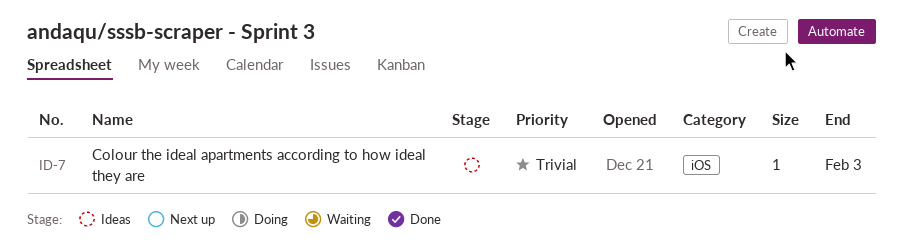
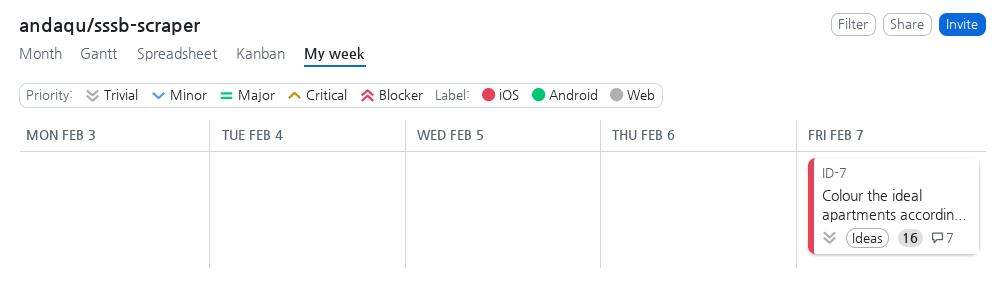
ID-7, estimate: 1 -> 16
ID-7, due: Feb 3 -> Feb 7

